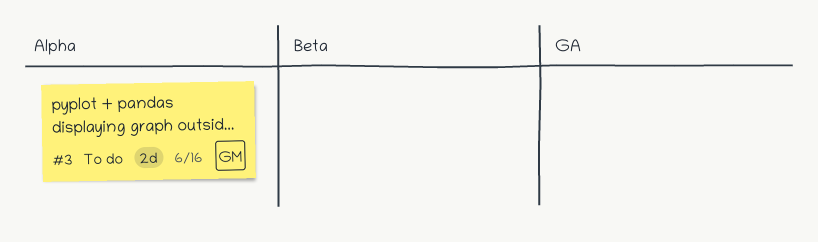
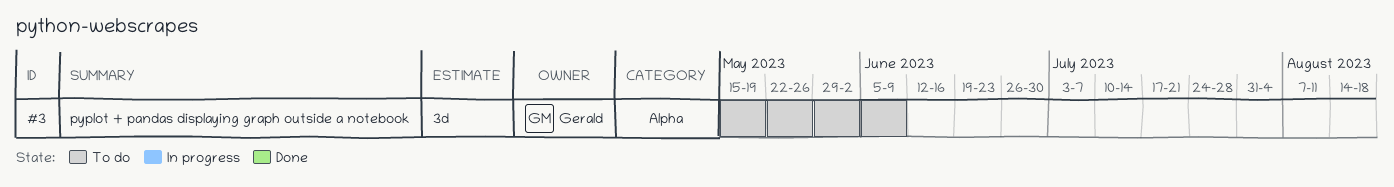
#3, estimate: 2d -> 3d
#3, due: Jun 16 -> Jun 9

